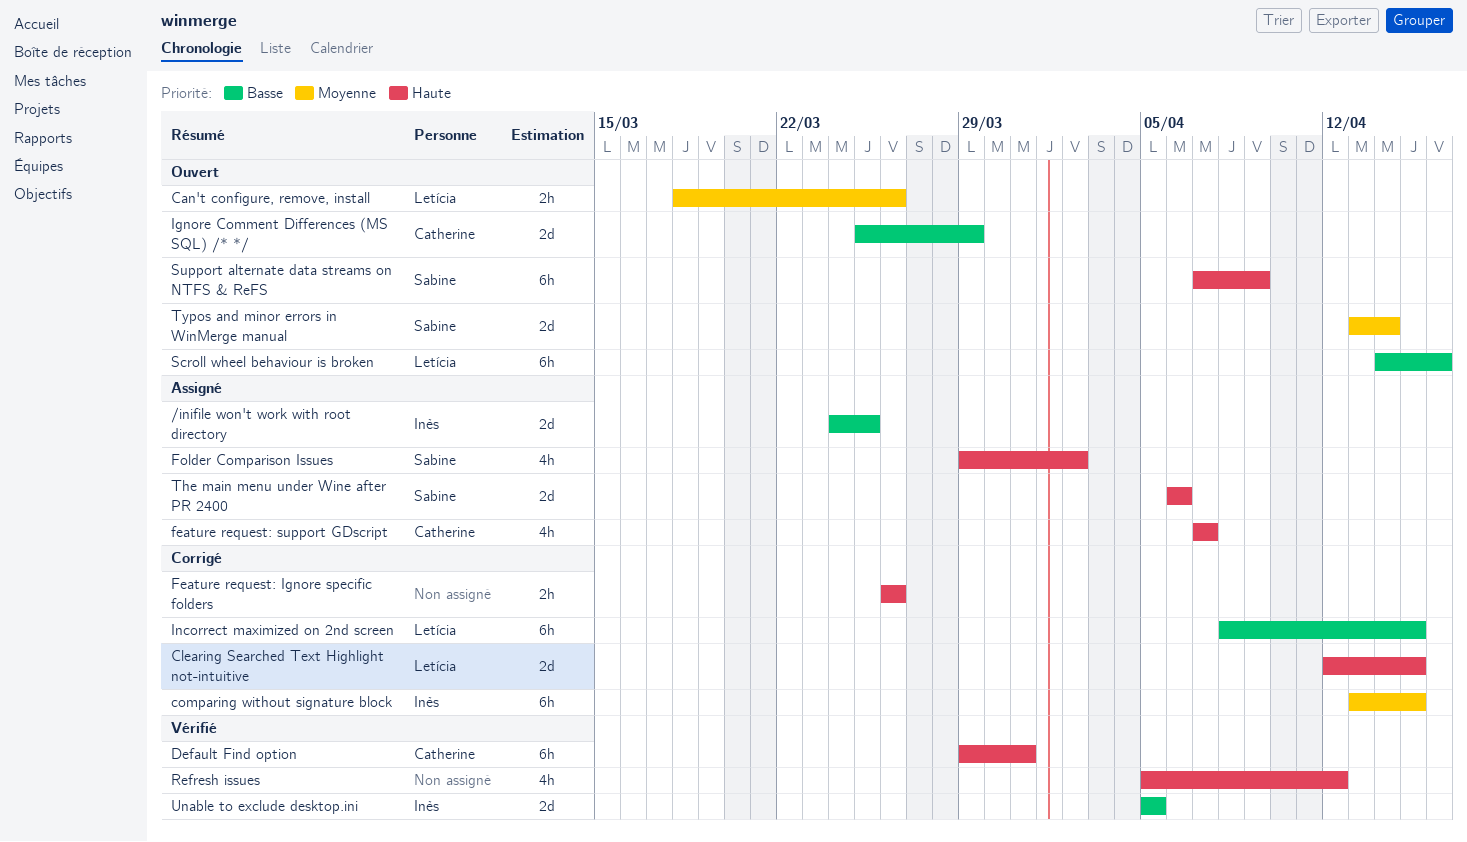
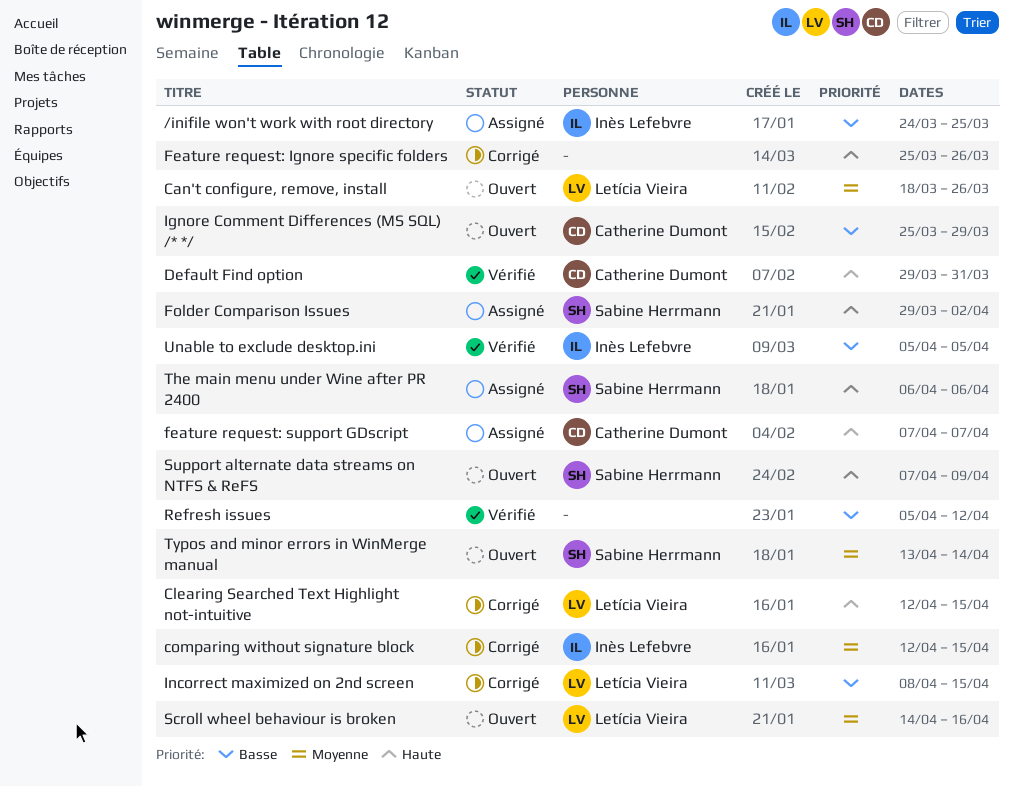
comparing without signature block, start: Apr 13 -> Apr 12
Feature request: Ignore specific folders, start: Mar 26 -> Mar 25
Refresh issues, priority: Haute -> Basse
Scroll wheel behaviour is broken, priority: Basse -> Moyenne

